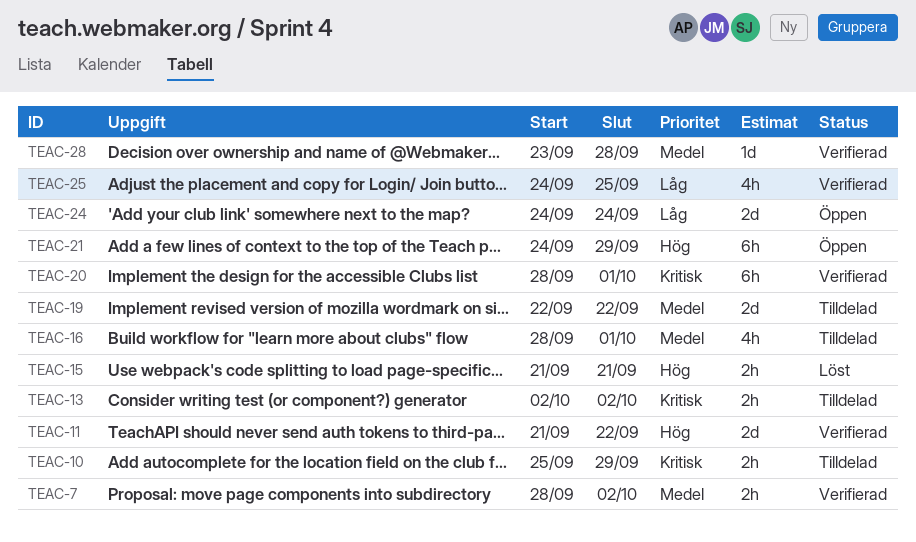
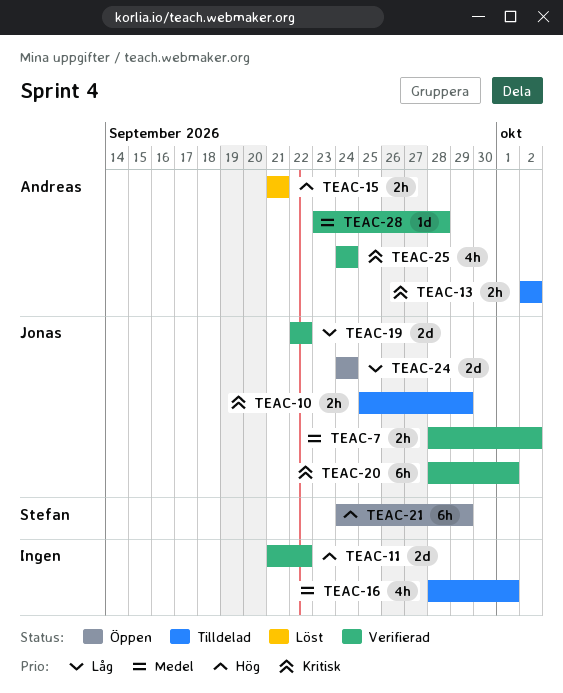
TEAC-19, status: Tilldelad -> Verifierad
TEAC-19, priority: Medel -> Låg
TEAC-25, priority: Låg -> Kritisk
TEAC-25, due: Sep 25 -> Sep 24

